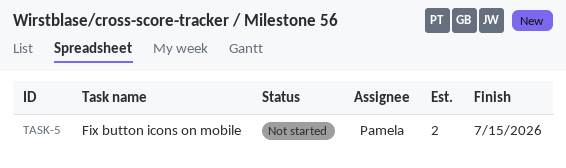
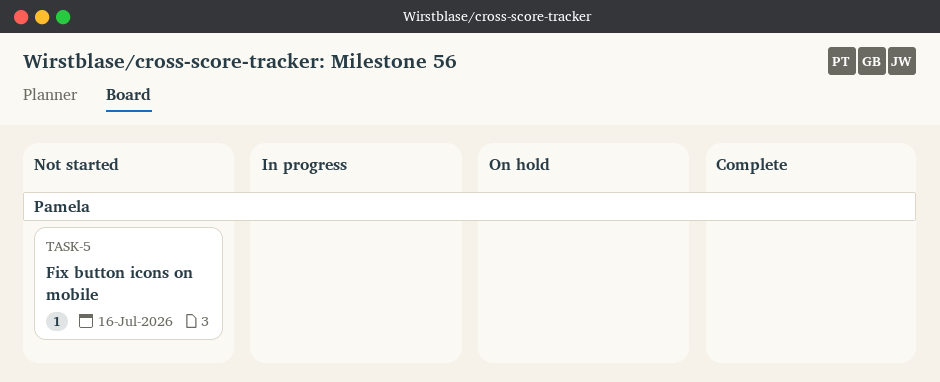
TASK-5, estimate: 2 -> 1
TASK-5, due: Jul 15 -> Jul 16

